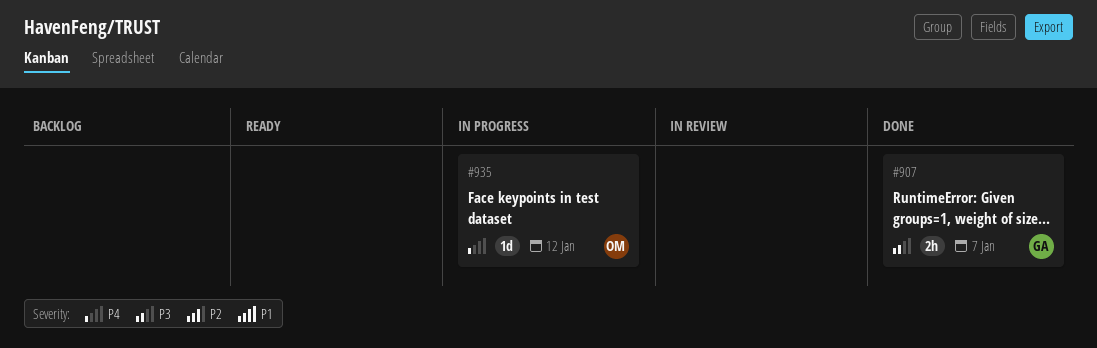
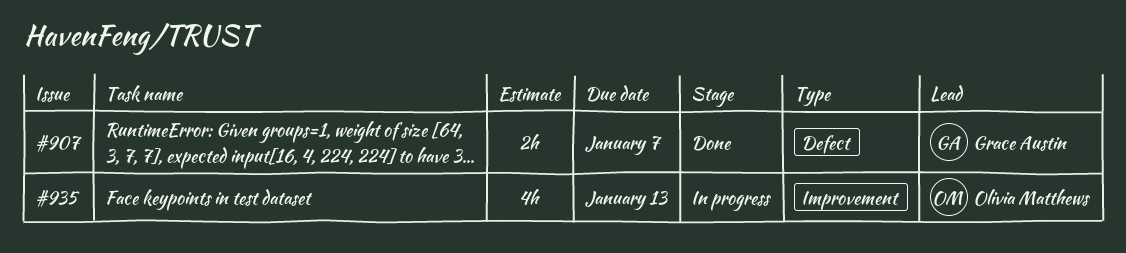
#935, estimate: 1d -> 4h
#935, due: Jan 12 -> Jan 13

